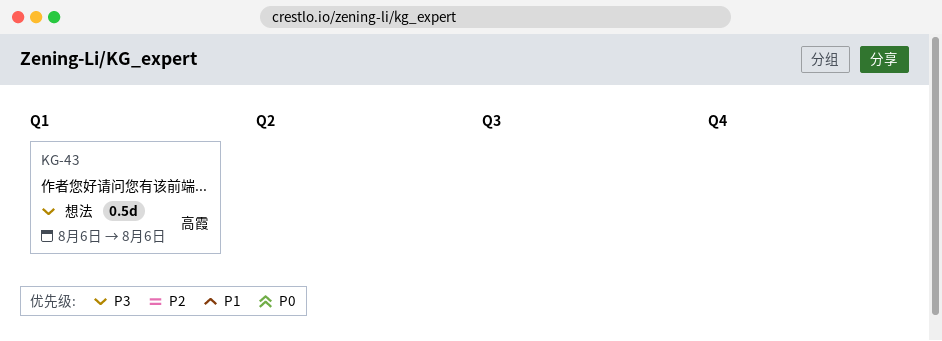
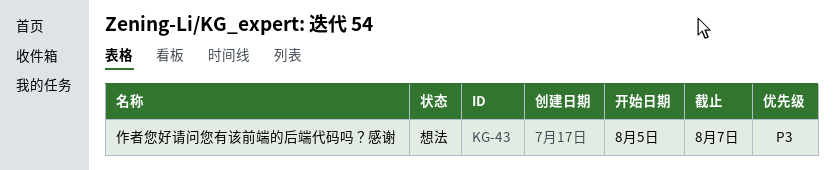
KG-43, start: Aug 6 -> Aug 5
KG-43, due: Aug 6 -> Aug 7

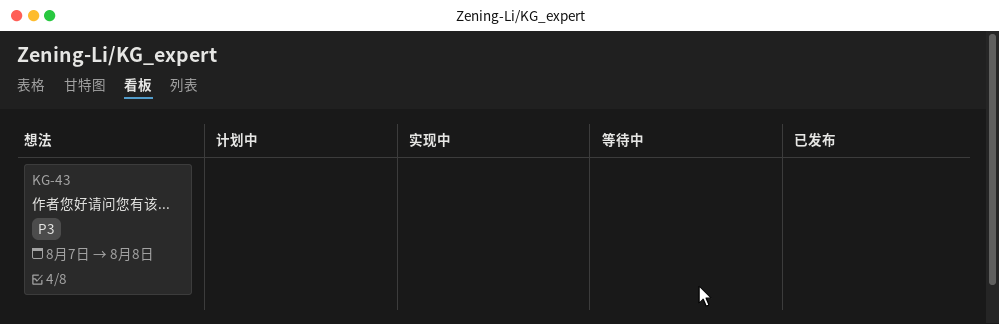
KG-43, start: Aug 5 -> Aug 7
KG-43, due: Aug 7 -> Aug 8

